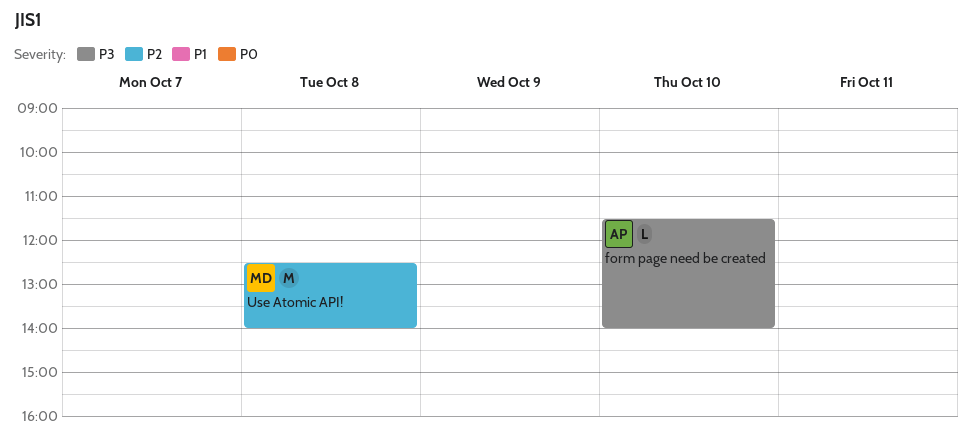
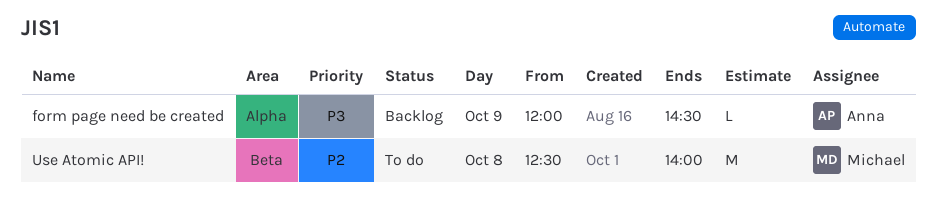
form page need be created, day: Oct 10 -> Oct 9
form page need be created, begins: 11:30 -> 12:00
form page need be created, ends: 14:00 -> 14:30

